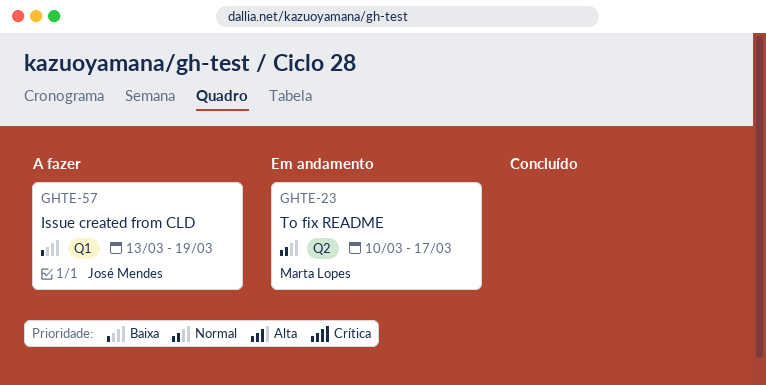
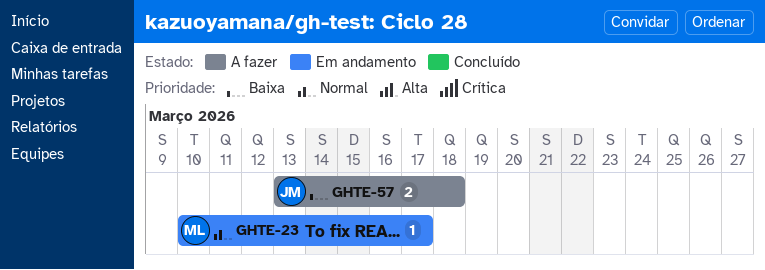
GHTE-57, due: Mar 19 -> Mar 18

